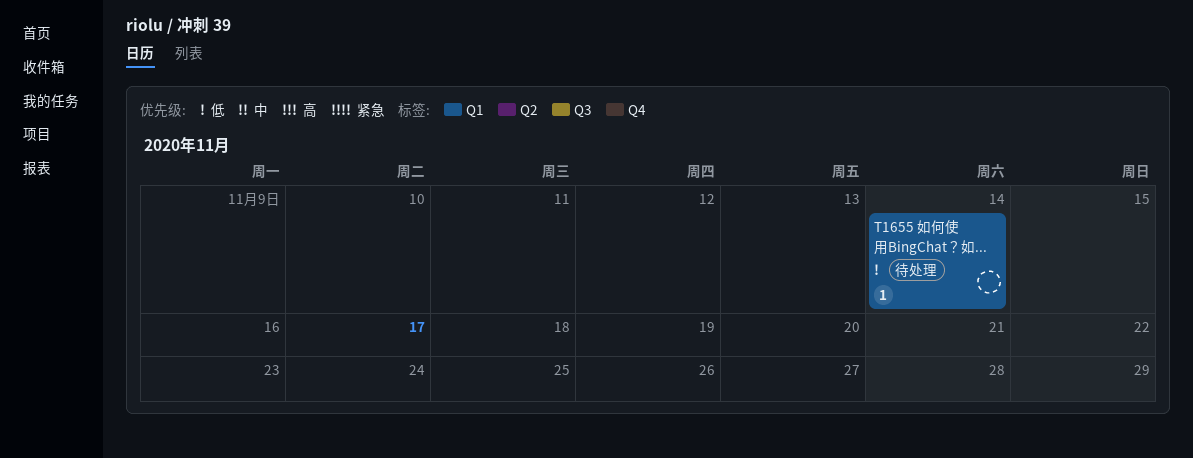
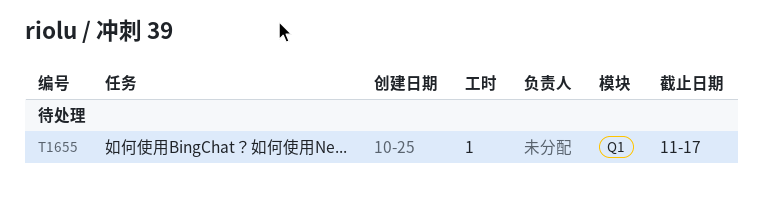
T1655, due: Nov 14 -> Nov 17

